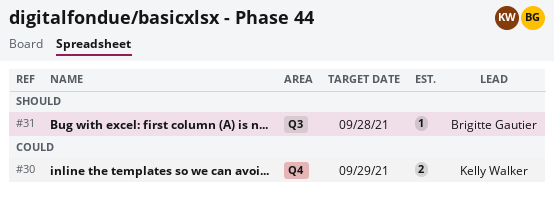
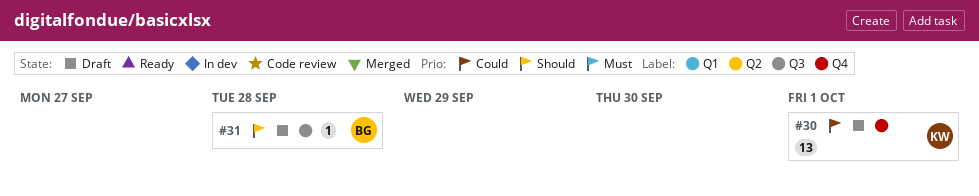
#30, estimate: 2 -> 13
#30, due: Sep 29 -> Oct 1

